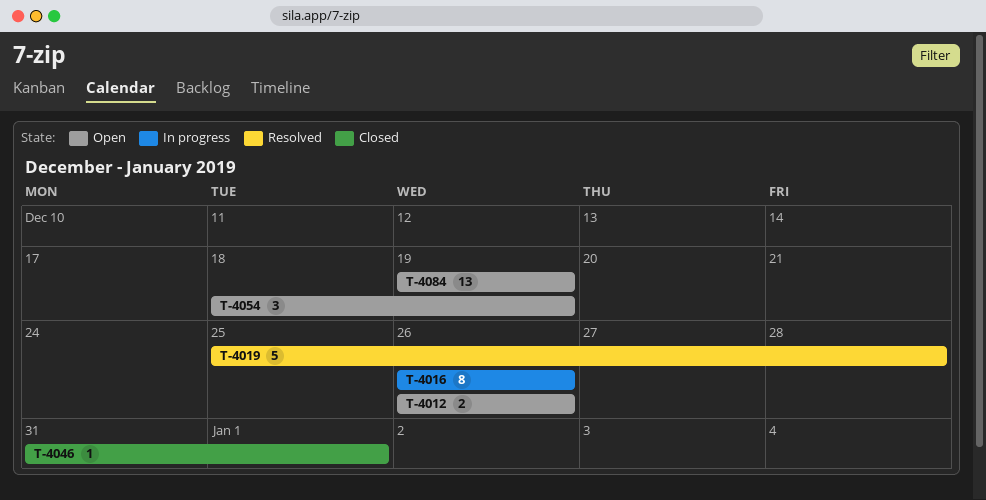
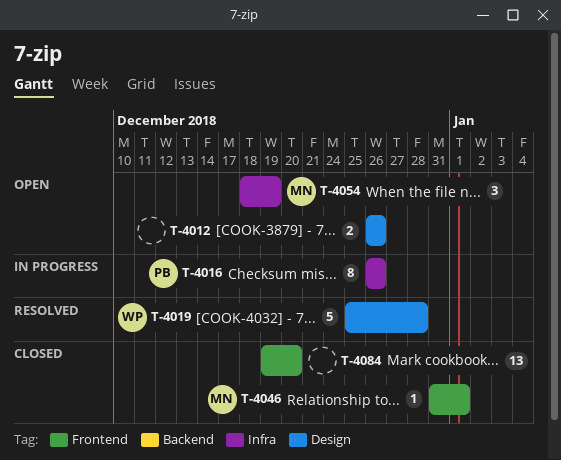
T-4084, status: Open -> Closed
T-4084, due: Dec 19 -> Dec 20

